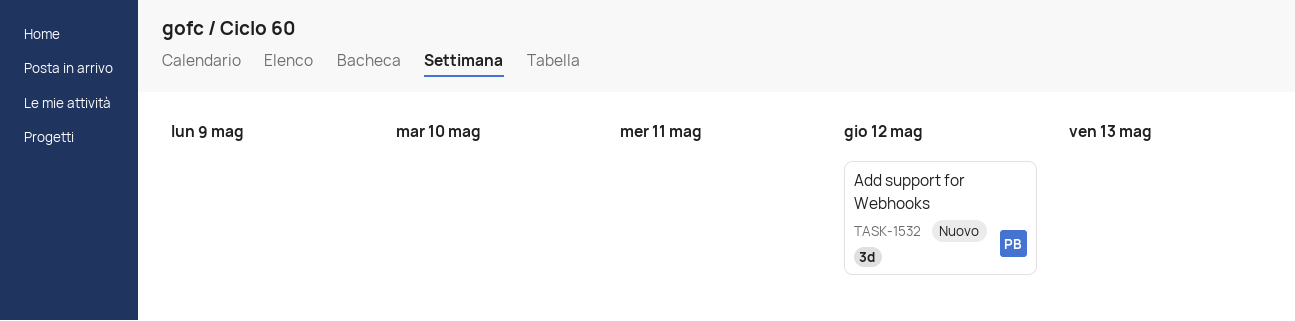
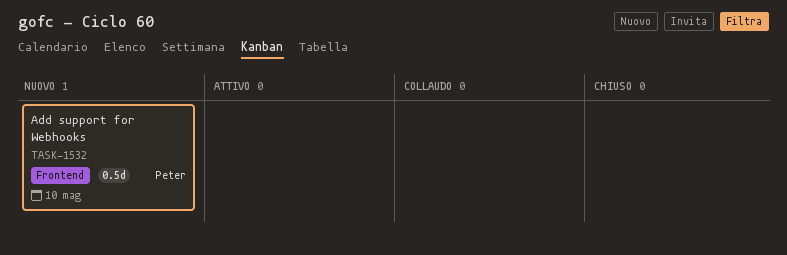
TASK-1532, estimate: 3d -> 0.5d
TASK-1532, due: May 12 -> May 10

